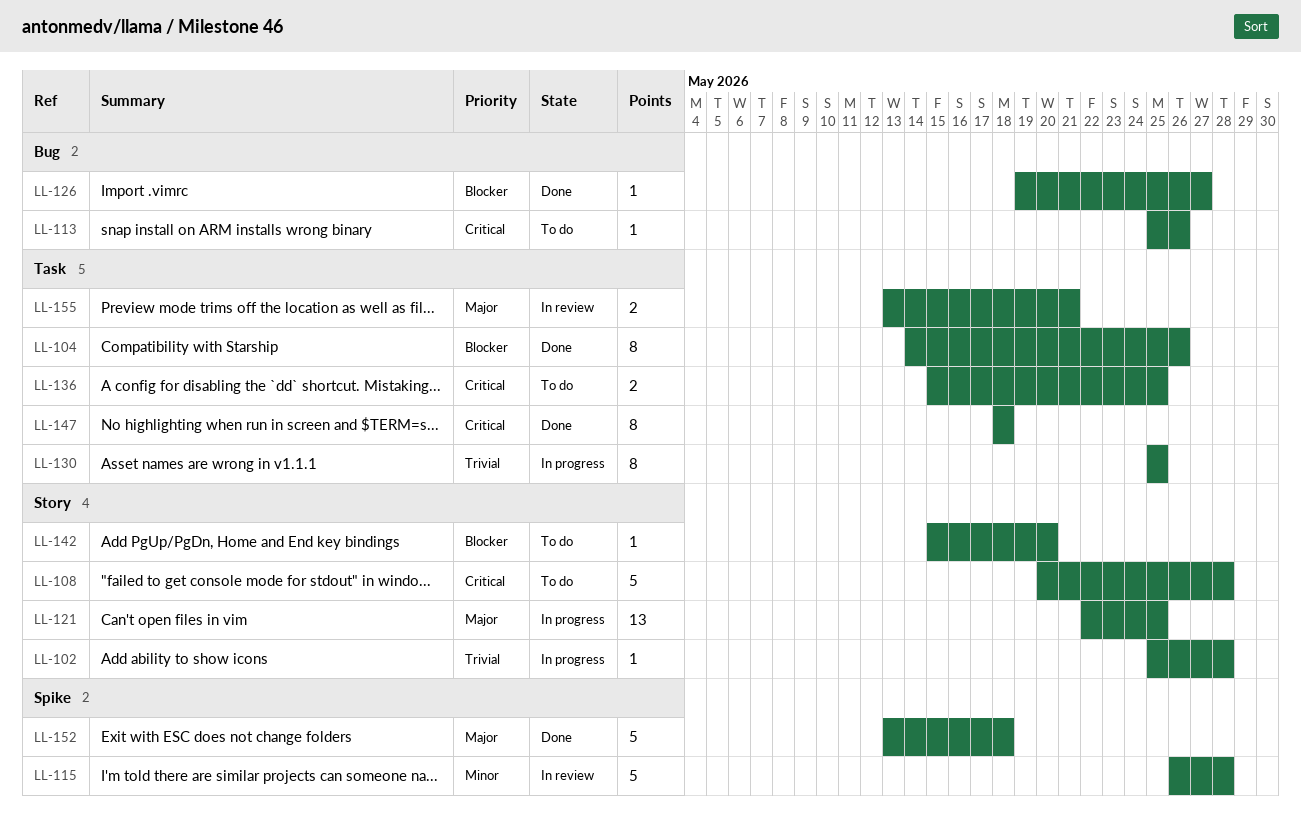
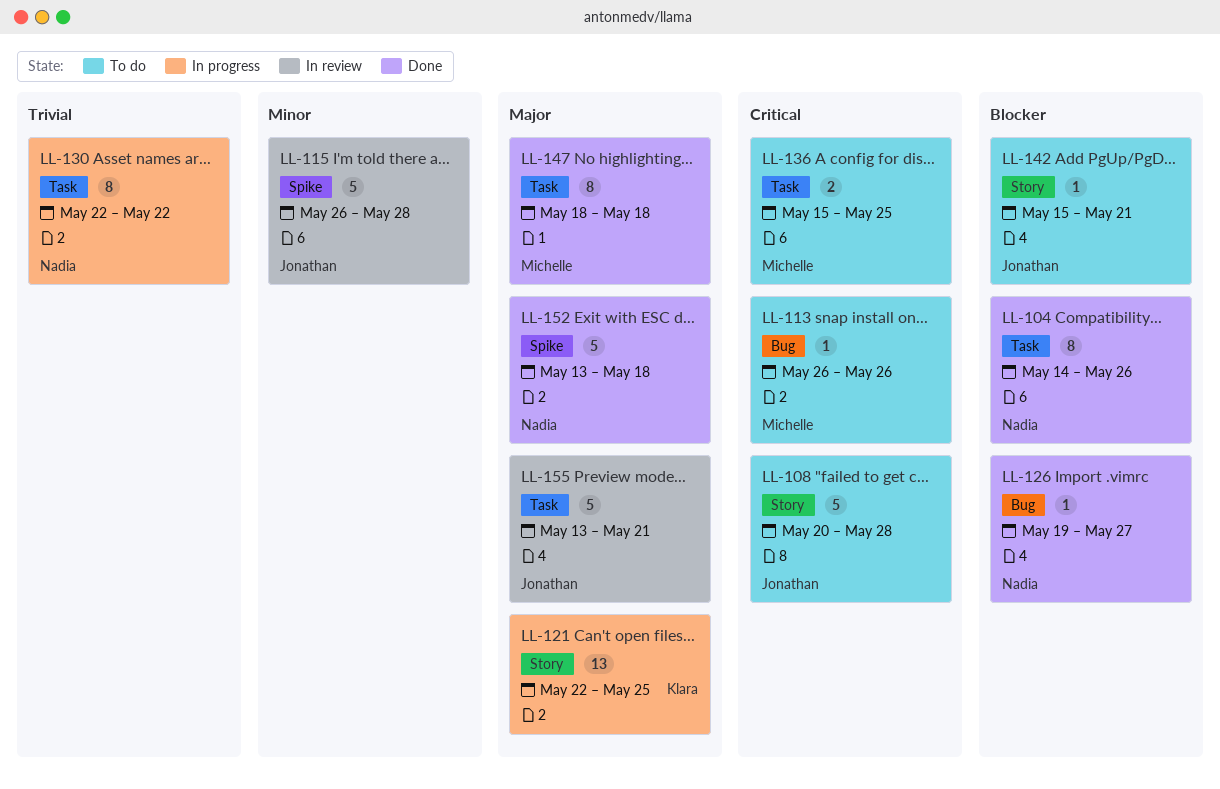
LL-102: present -> none
LL-113, start: May 25 -> May 26
LL-130, start: May 25 -> May 22
LL-130, due: May 25 -> May 22
LL-142, due: May 20 -> May 21
LL-147, priority: Critical -> Major
LL-155, estimate: 2 -> 5

